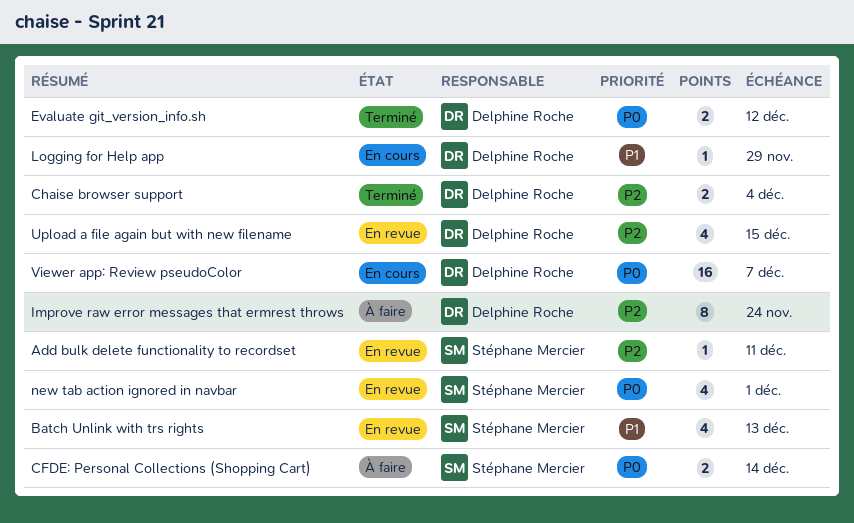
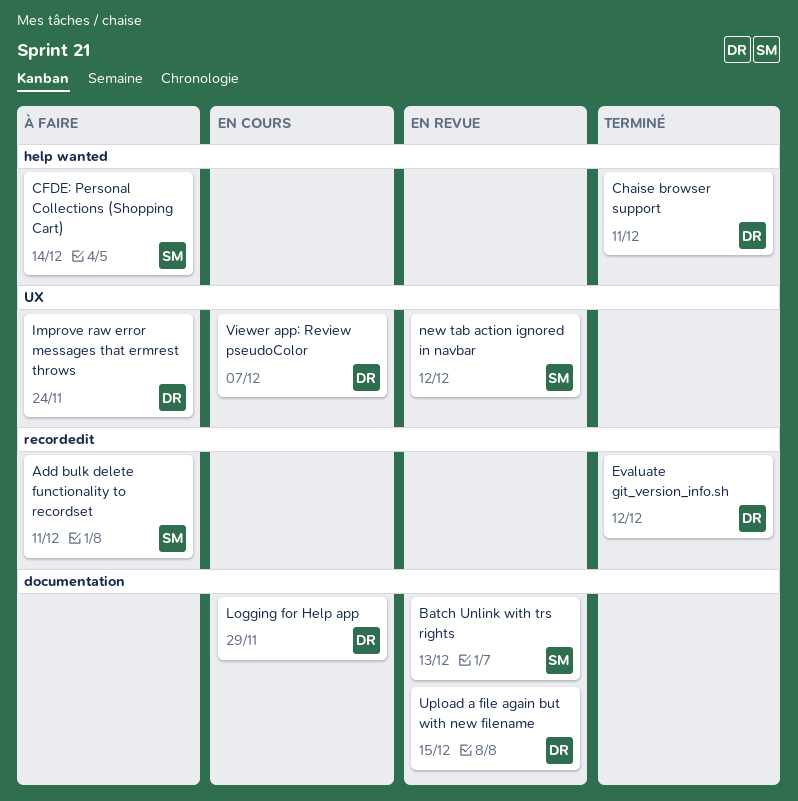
Add bulk delete functionality to recordset, status: En revue -> À faire
Chaise browser support, due: Dec 4 -> Dec 11
new tab action ignored in navbar, due: Dec 1 -> Dec 12

